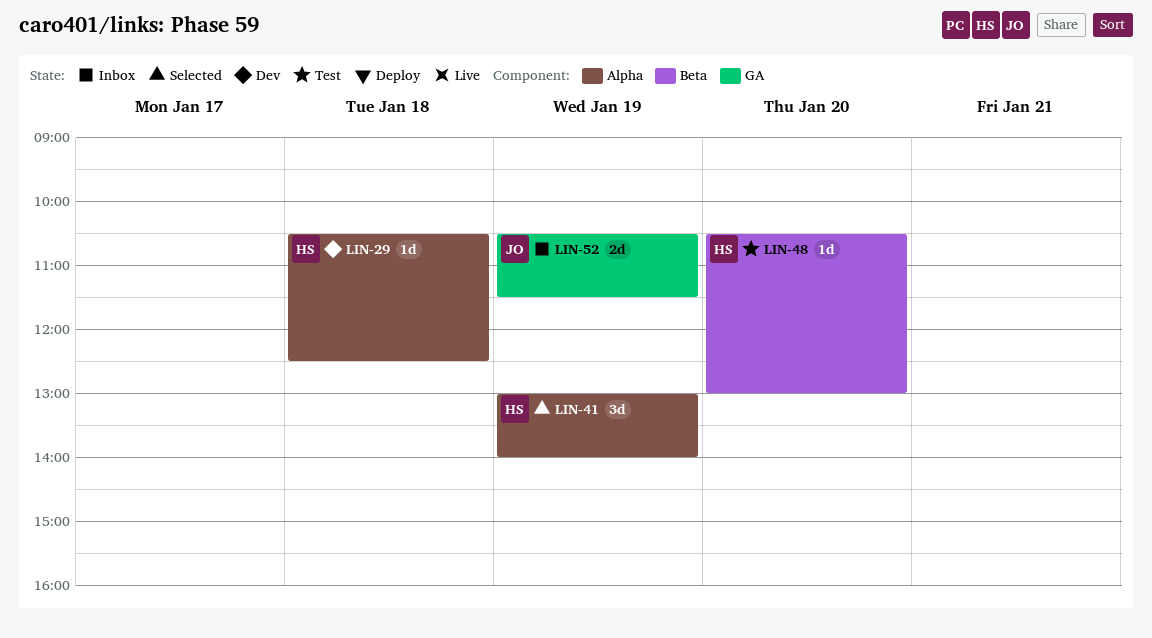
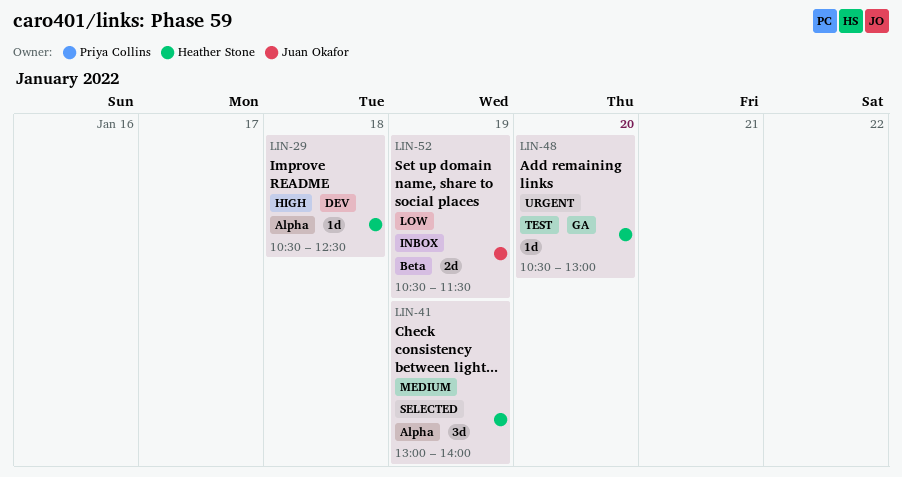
LIN-48, label: Beta -> GA
LIN-52, label: GA -> Beta

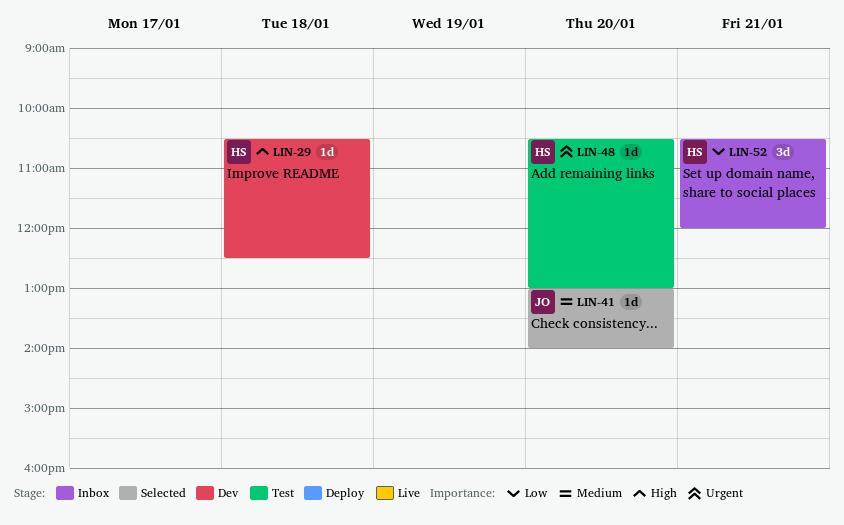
LIN-41, owner: Heather Stone -> Juan Okafor
LIN-41, estimate: 3d -> 1d
LIN-41, day: Jan 19 -> Jan 20
LIN-52, owner: Juan Okafor -> Heather Stone
LIN-52, estimate: 2d -> 3d
LIN-52, day: Jan 19 -> Jan 21
LIN-52, ends: 11:30 -> 12:00

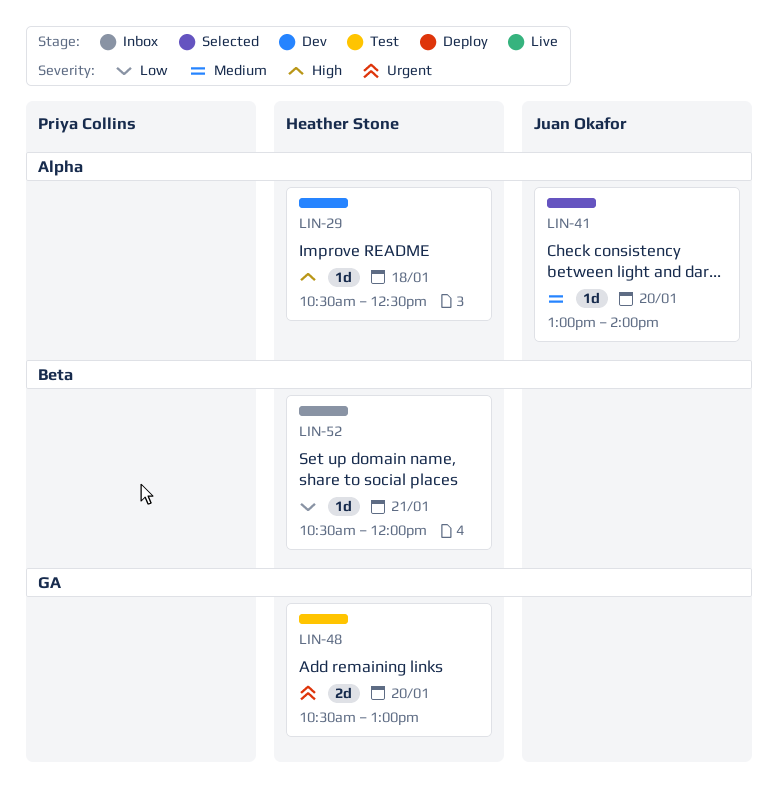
LIN-48, estimate: 1d -> 2d
LIN-52, estimate: 3d -> 1d

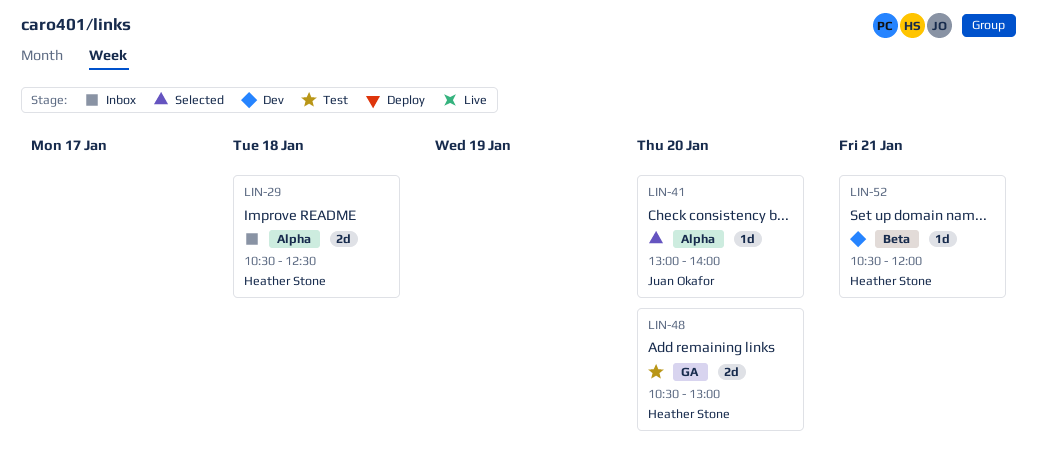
LIN-29, status: Dev -> Inbox
LIN-29, estimate: 1d -> 2d
LIN-52, status: Inbox -> Dev

